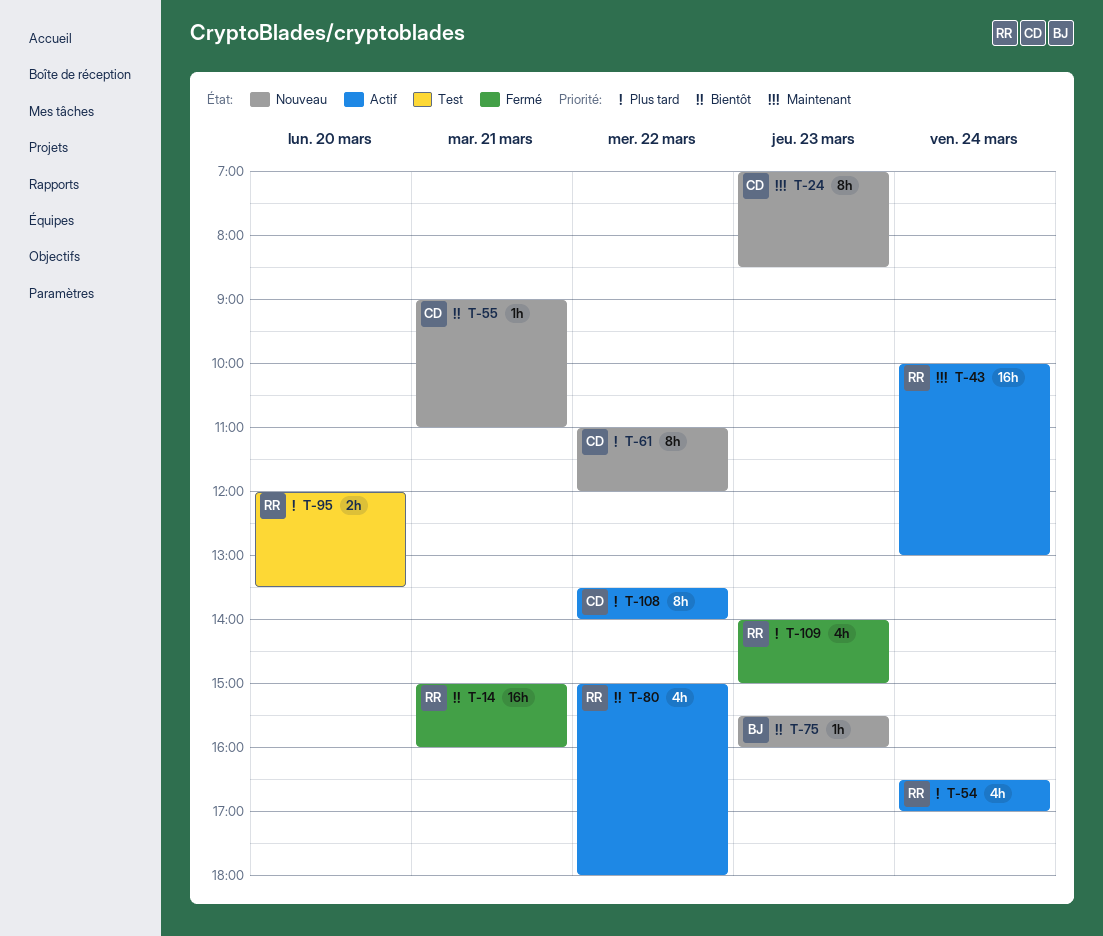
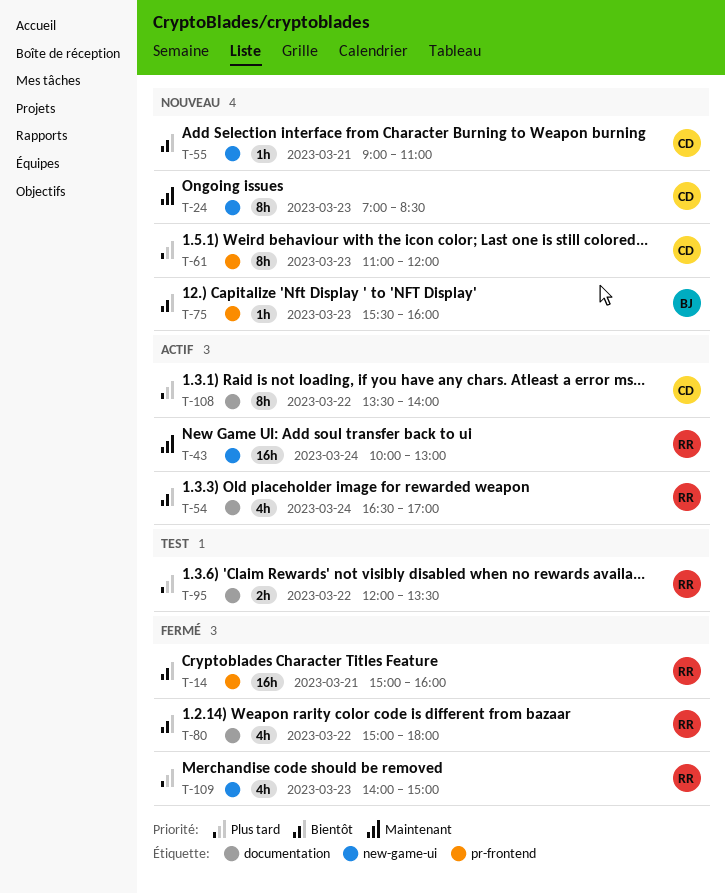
T-54, priority: Plus tard -> Bientôt
T-61, day: Mar 22 -> Mar 23
T-80, status: Actif -> Fermé
T-95, day: Mar 20 -> Mar 22

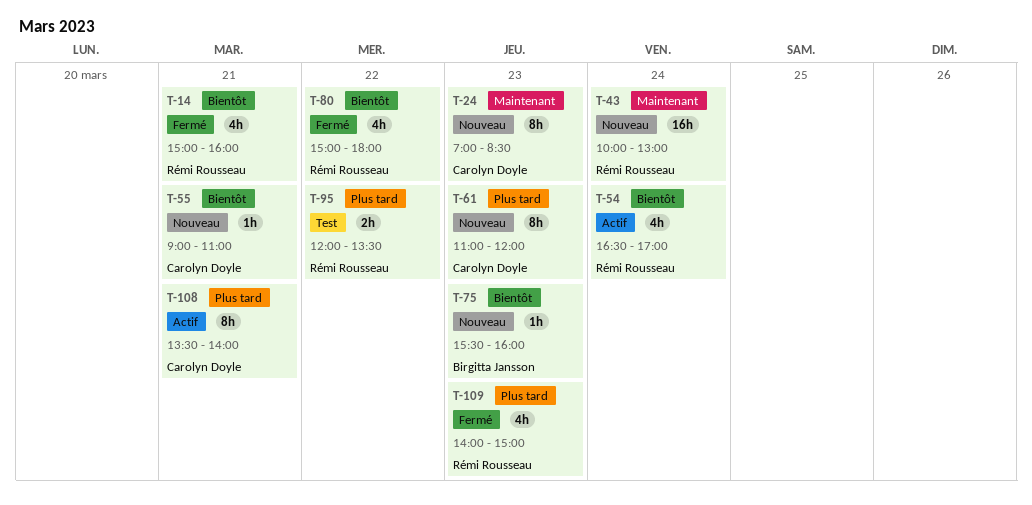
T-14, estimate: 16h -> 4h
T-43, status: Actif -> Nouveau
T-108, day: Mar 22 -> Mar 21

